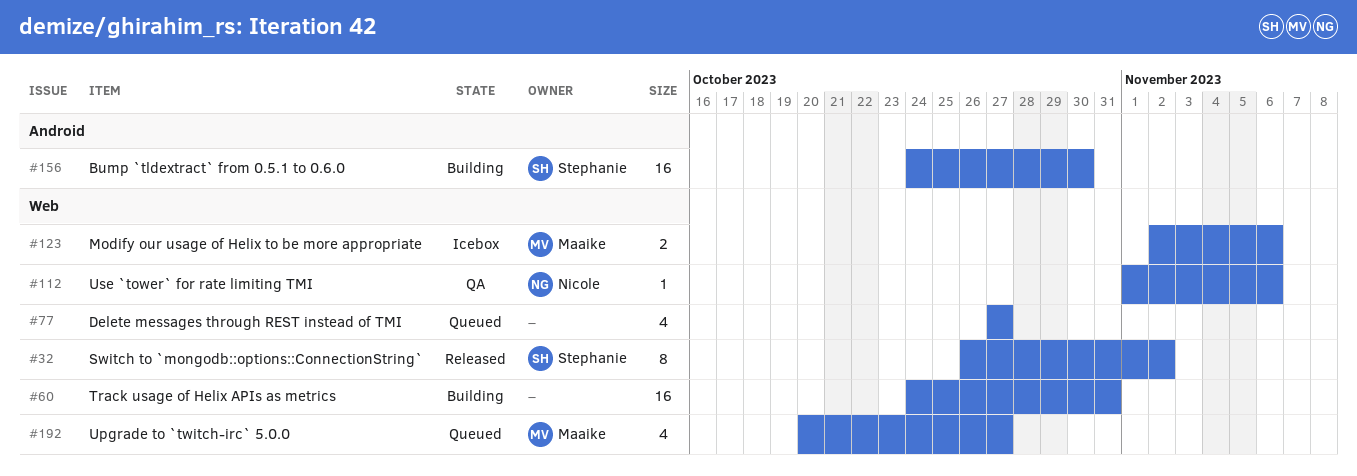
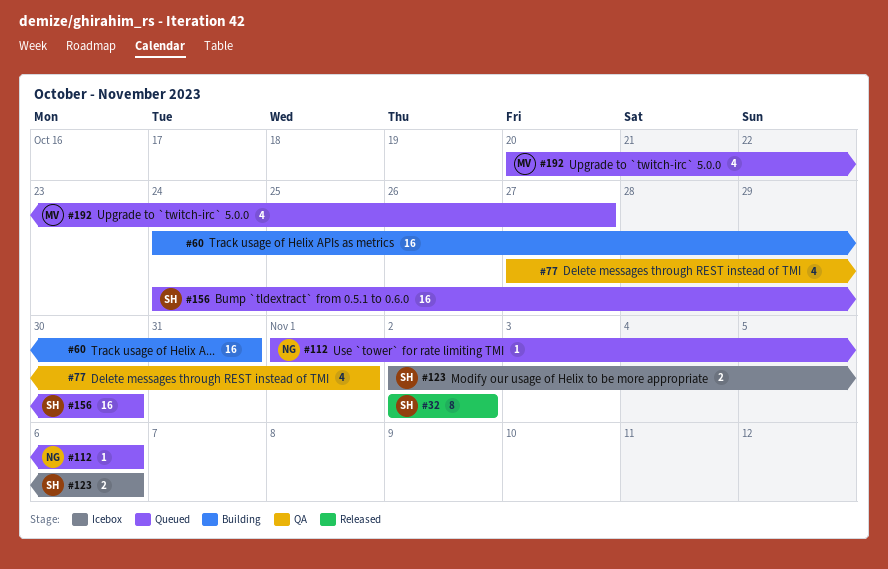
#32, start: Oct 26 -> Nov 2
#77, status: Queued -> QA
#77, due: Oct 27 -> Nov 1
#112, status: QA -> Queued
#123, owner: Maaike -> Stephanie
#156, status: Building -> Queued

